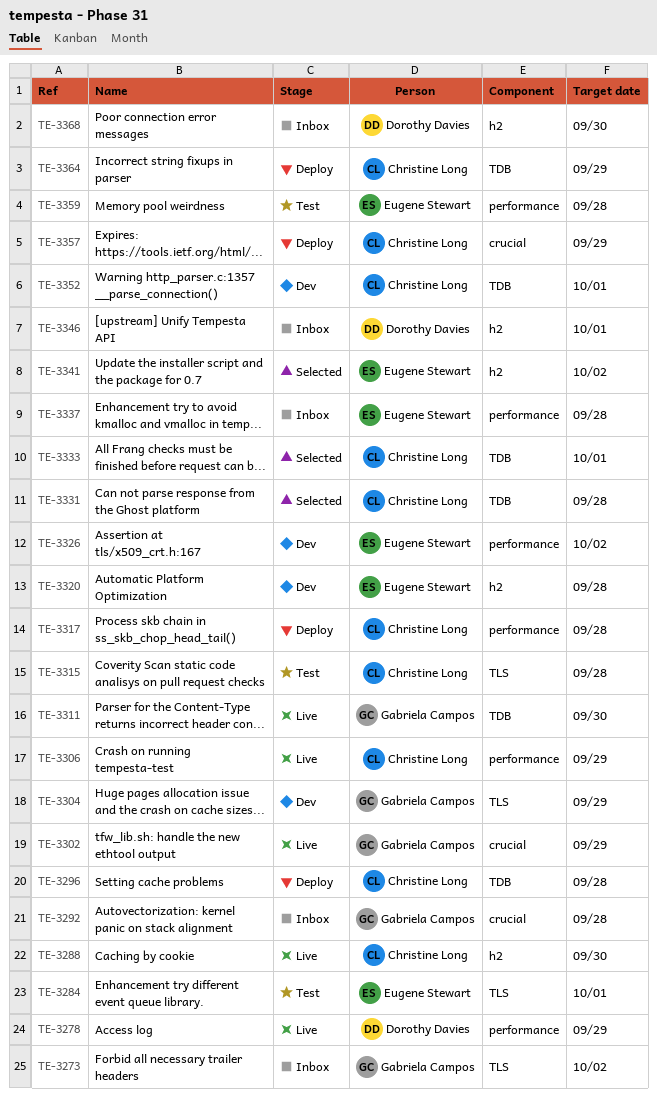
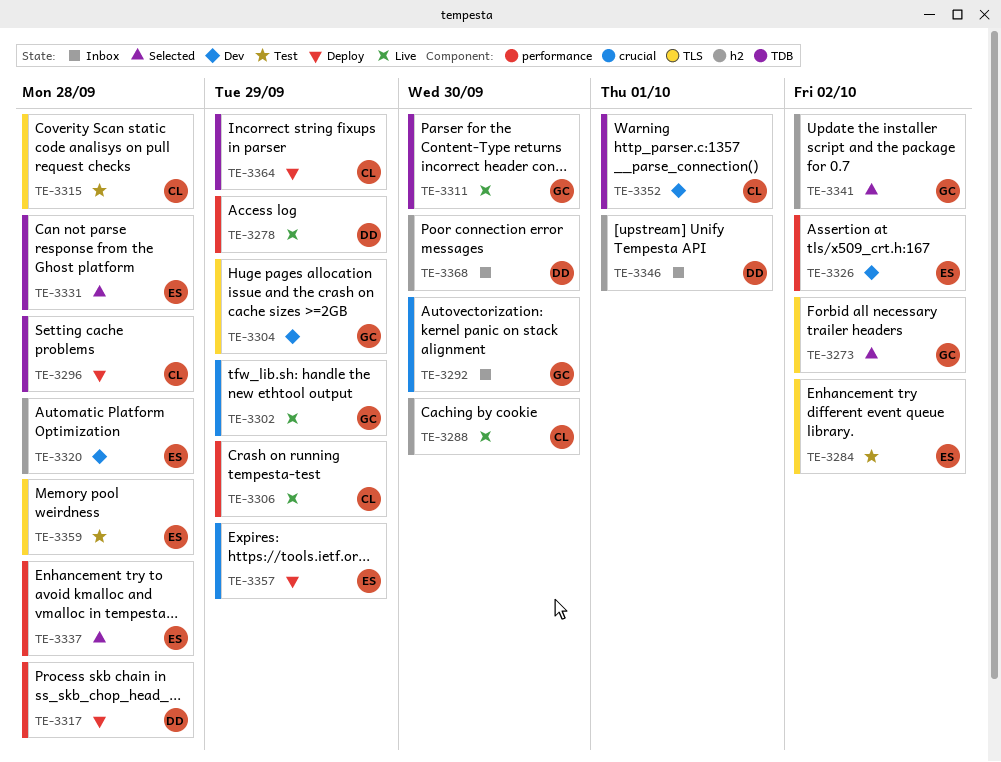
TE-3273, status: Inbox -> Selected
TE-3284, due: Oct 1 -> Oct 2
TE-3292, due: Sep 28 -> Sep 30
TE-3317, owner: Christine Long -> Dorothy Davies
TE-3331, owner: Christine Long -> Eugene Stewart
TE-3333: present -> none
TE-3337, status: Inbox -> Selected
TE-3341, owner: Eugene Stewart -> Gabriela Campos
TE-3357, owner: Christine Long -> Eugene Stewart
TE-3359, label: performance -> TLS

